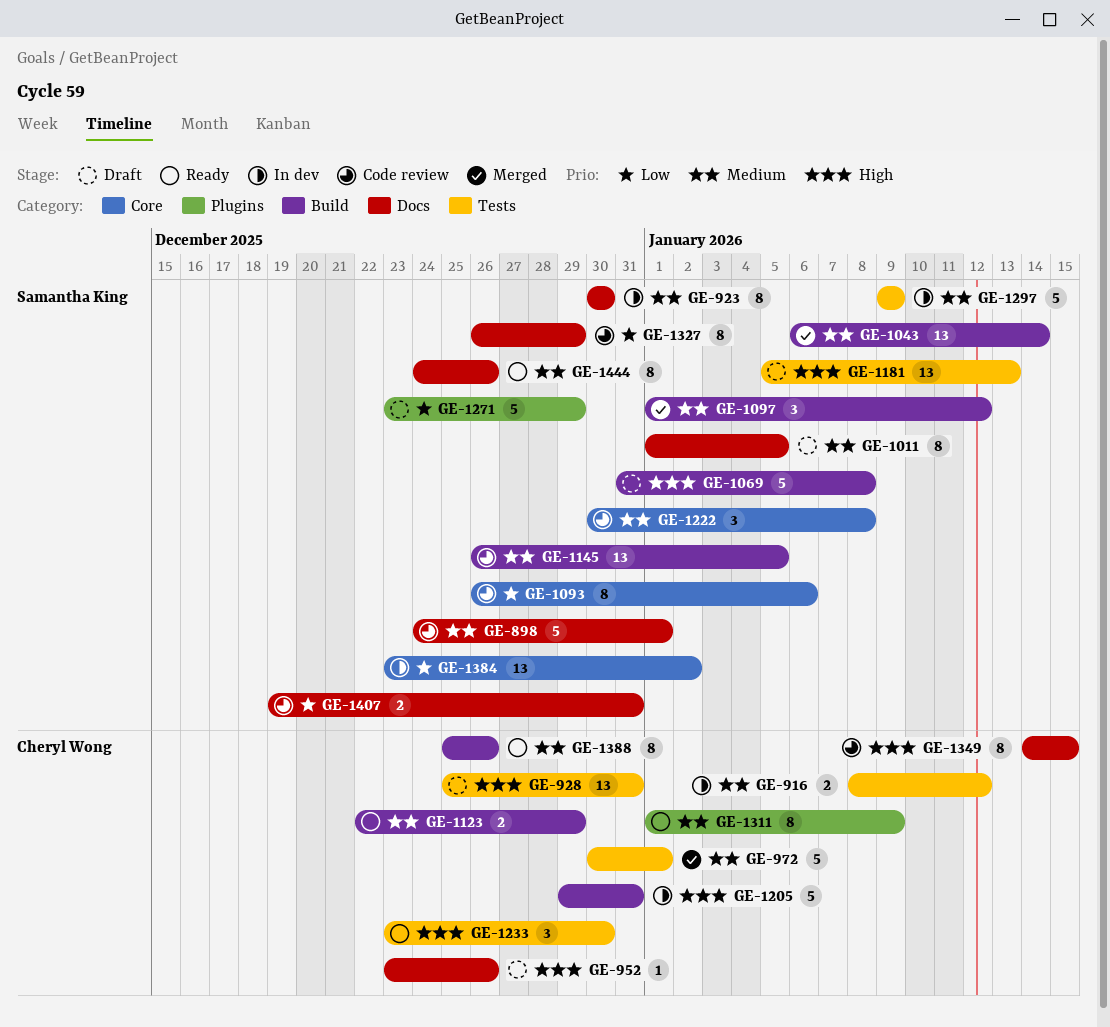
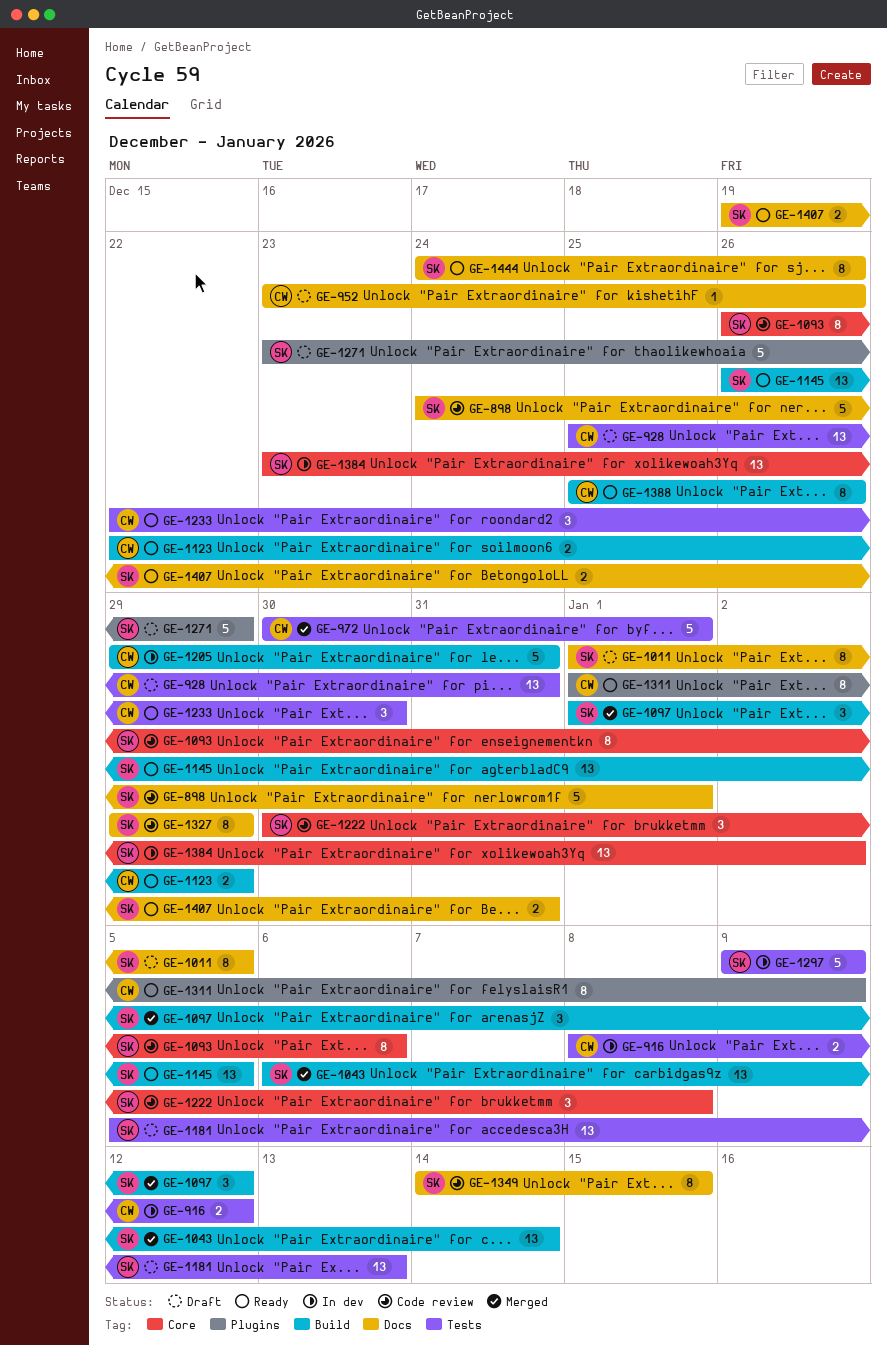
GE-923: present -> none
GE-1069: present -> none
GE-1145, status: Code review -> Ready
GE-1233, start: Dec 23 -> Dec 22
GE-1327, start: Dec 26 -> Dec 29
GE-1349, owner: Cheryl Wong -> Samantha King
GE-1407, status: Code review -> Ready

